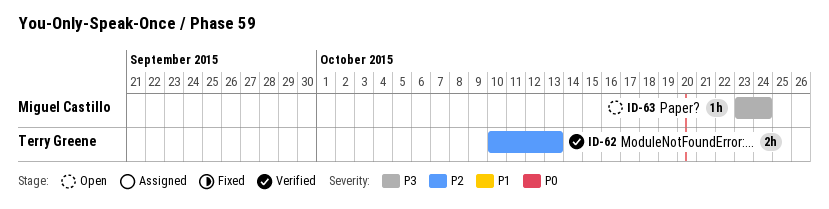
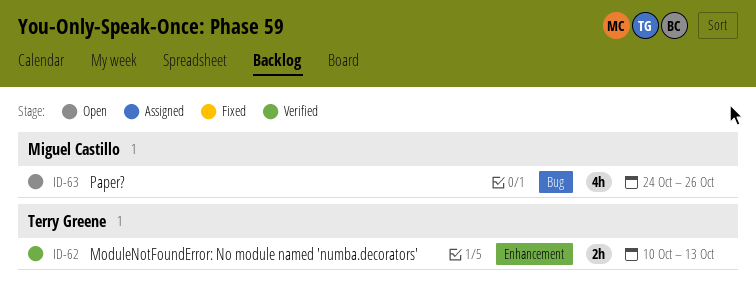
ID-63, estimate: 1h -> 4h
ID-63, start: Oct 23 -> Oct 24
ID-63, due: Oct 24 -> Oct 26

